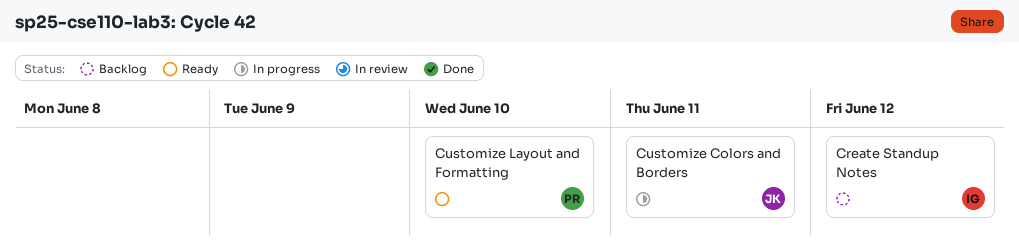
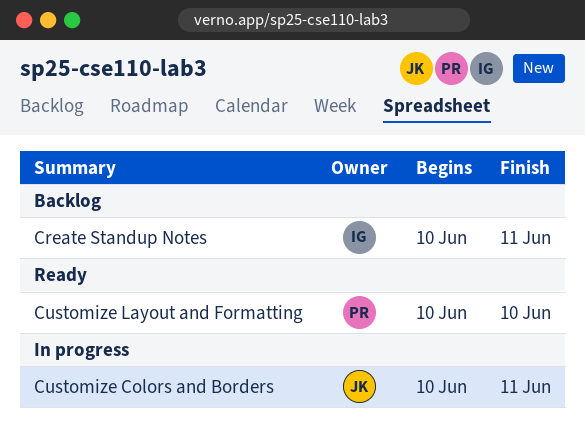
Create Standup Notes, due: Jun 12 -> Jun 11

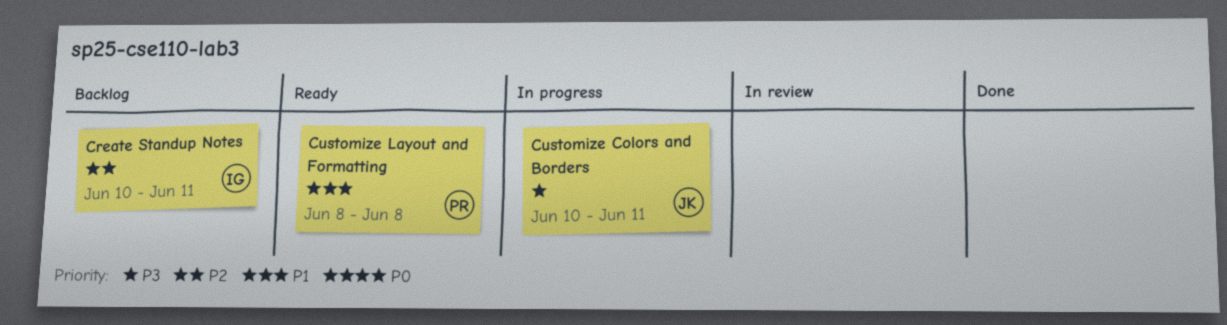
Customize Layout and Formatting, start: Jun 10 -> Jun 8
Customize Layout and Formatting, due: Jun 10 -> Jun 8

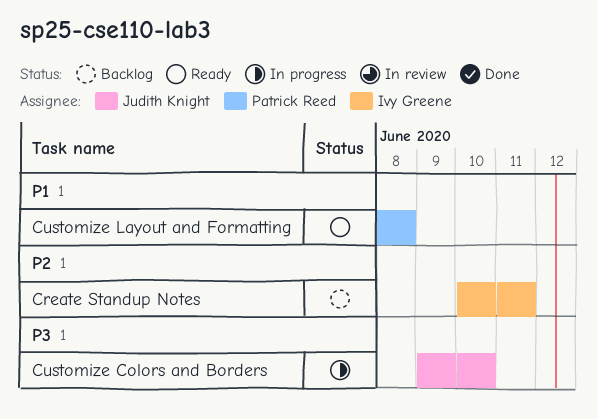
Customize Colors and Borders, start: Jun 10 -> Jun 9
Customize Colors and Borders, due: Jun 11 -> Jun 10

